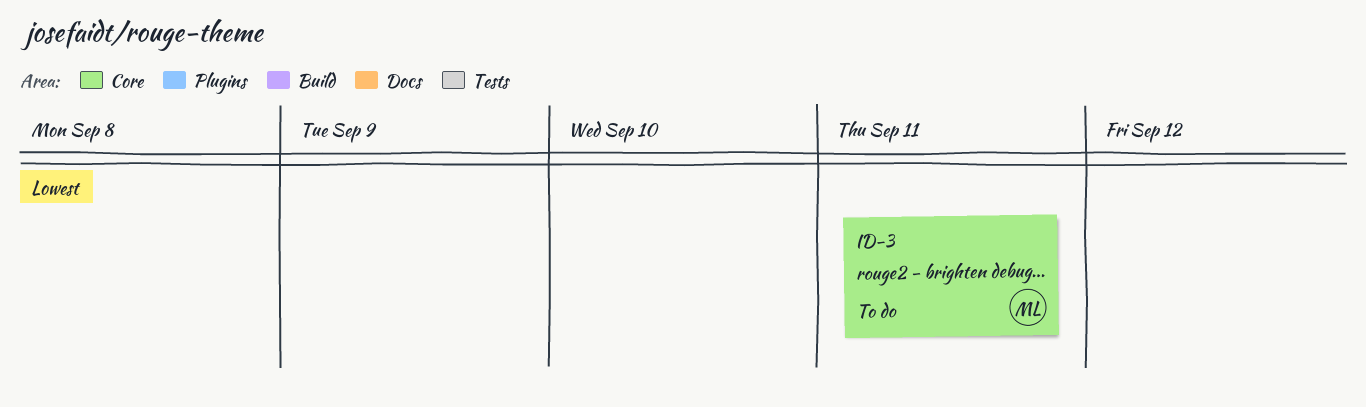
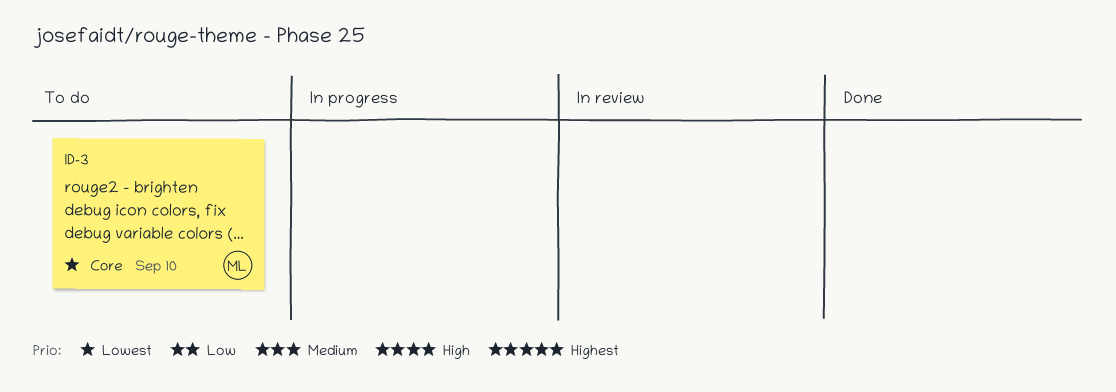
ID-3, due: Sep 11 -> Sep 10

